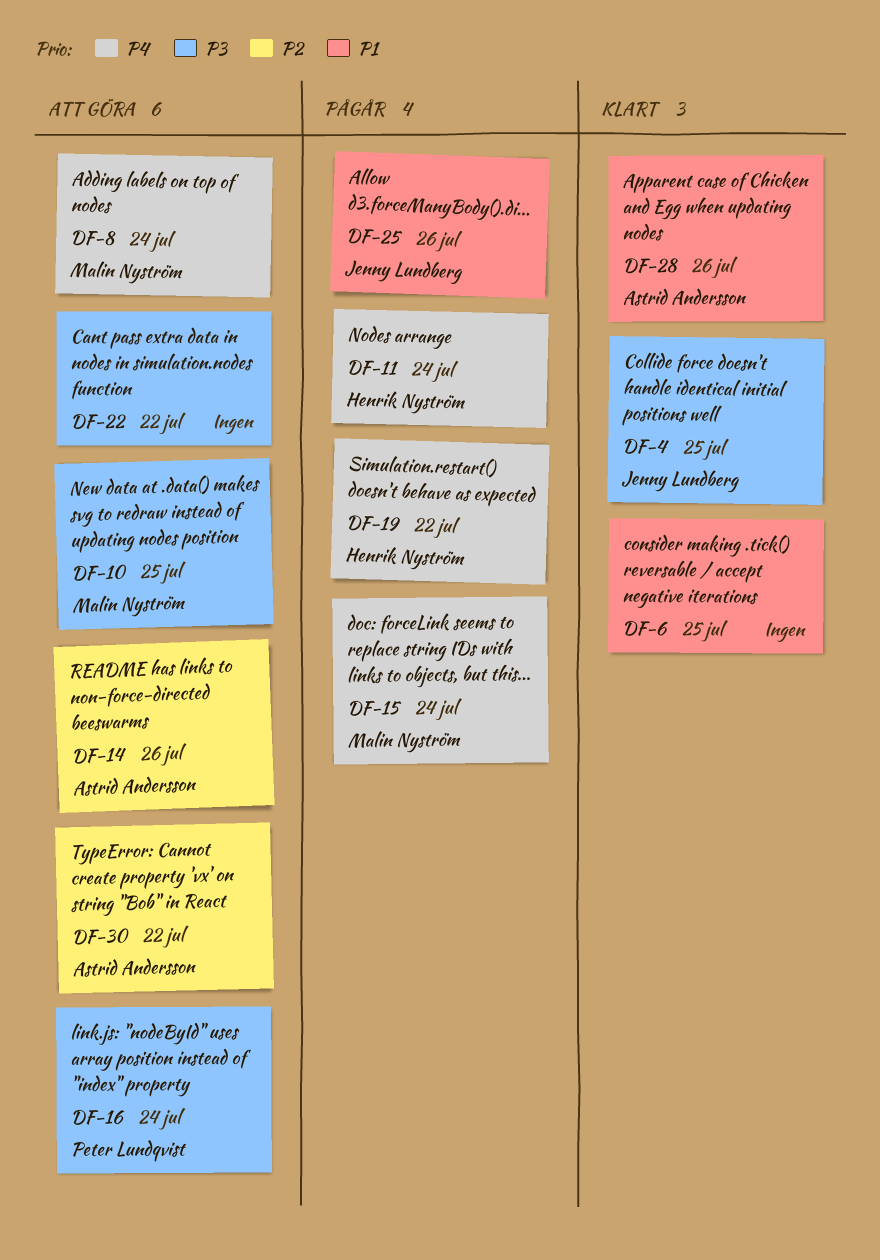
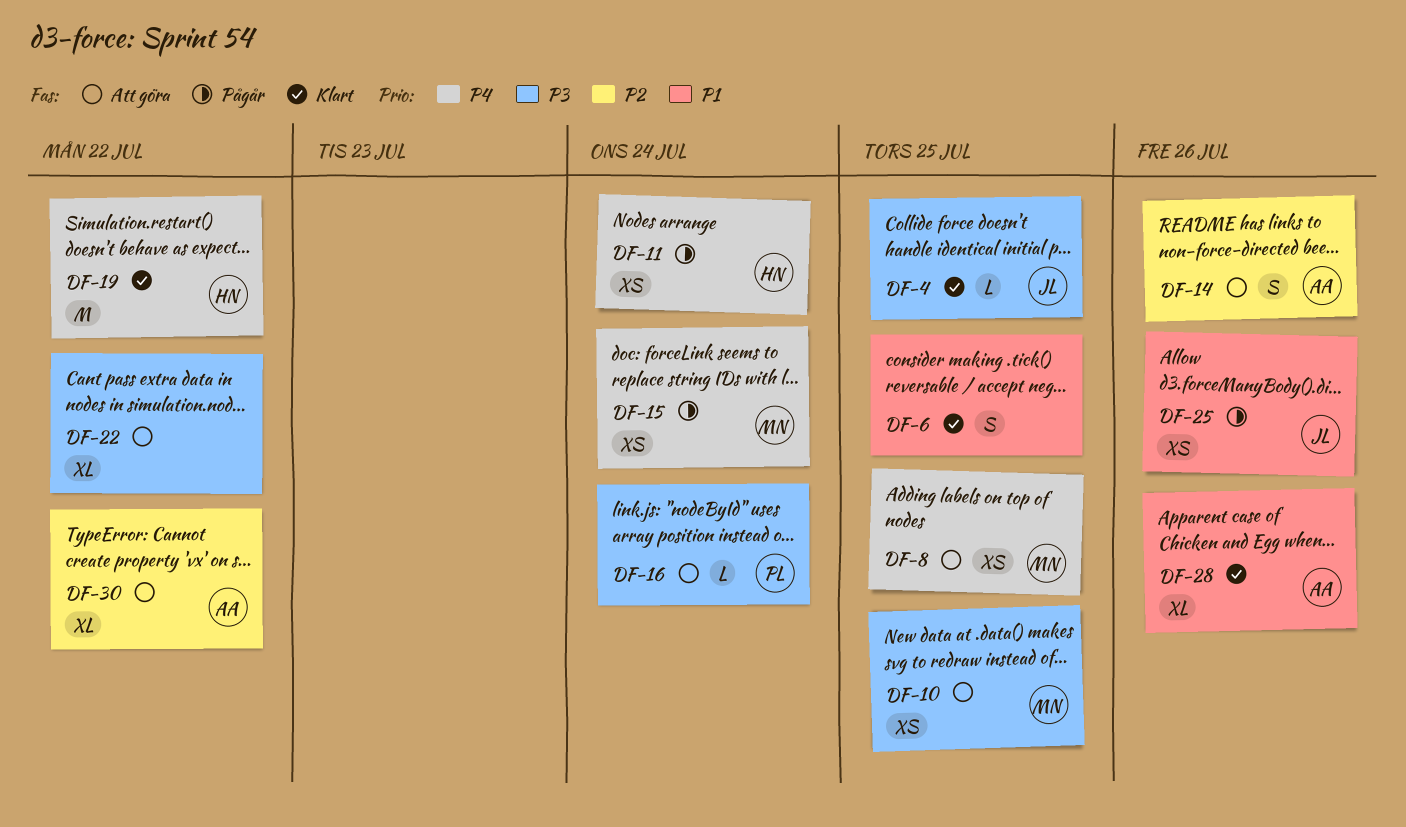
DF-8, due: Jul 24 -> Jul 25
DF-19, status: Pågår -> Klart

